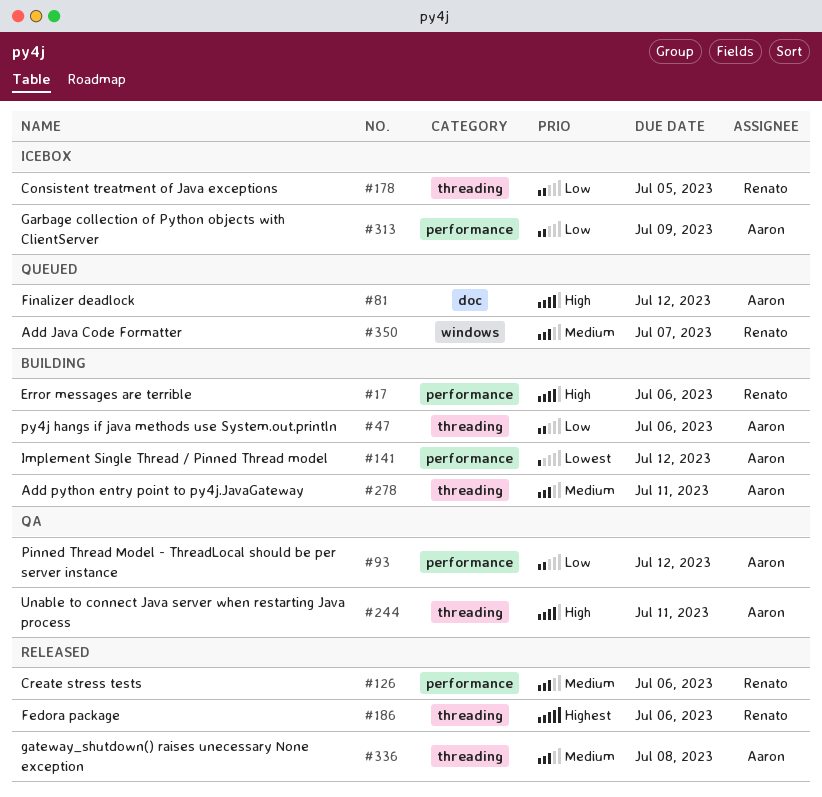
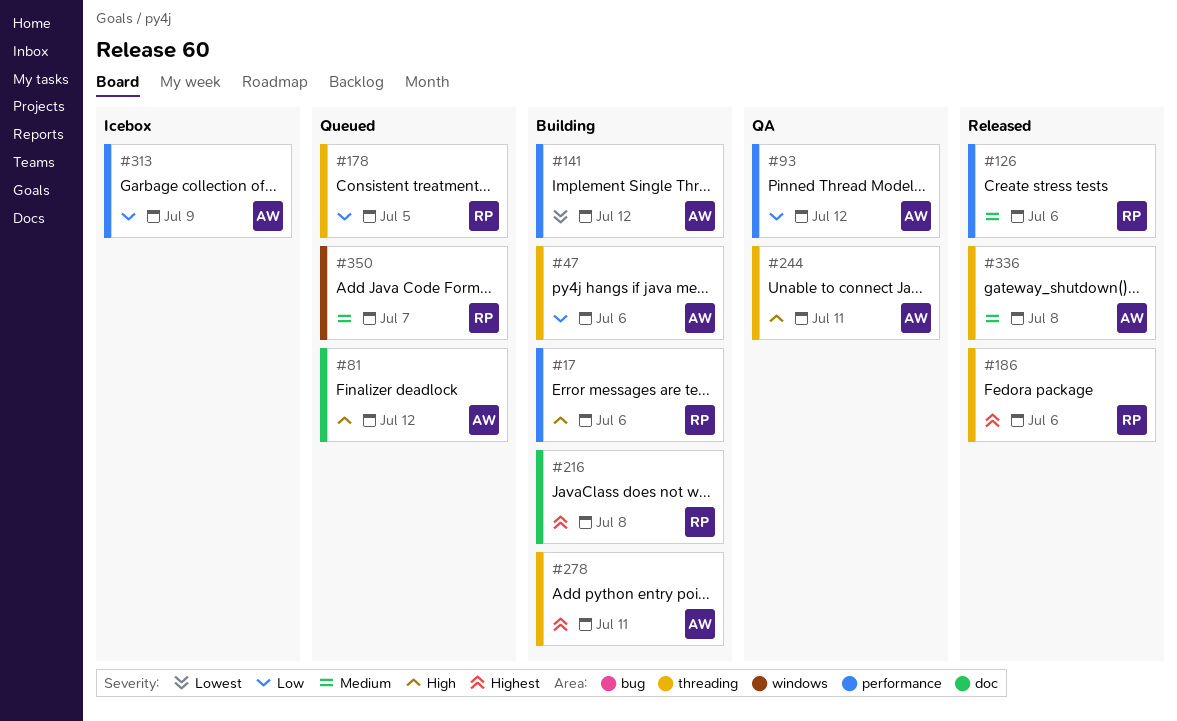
#178, status: Icebox -> Queued
#216: none -> present
#278, priority: Medium -> Highest

